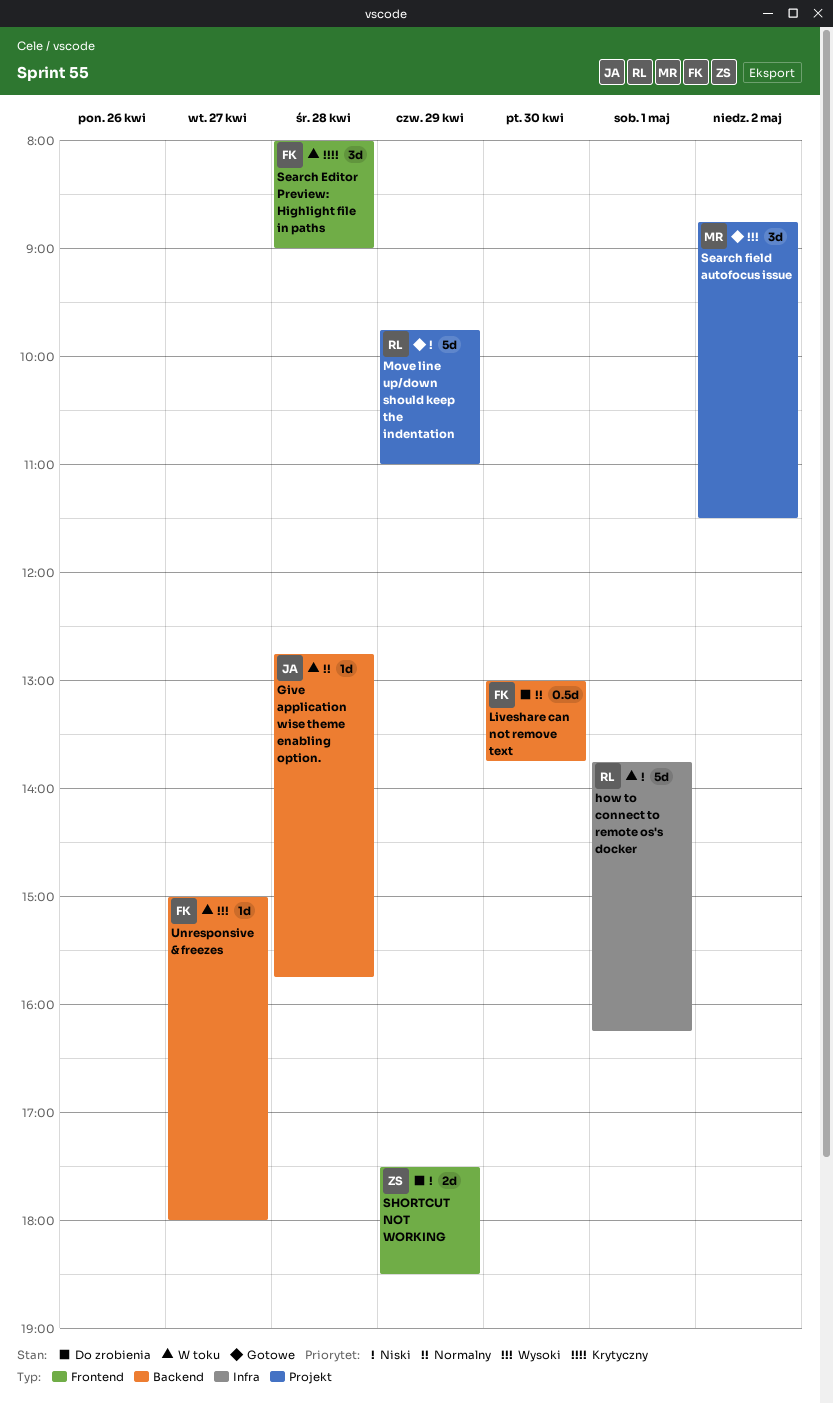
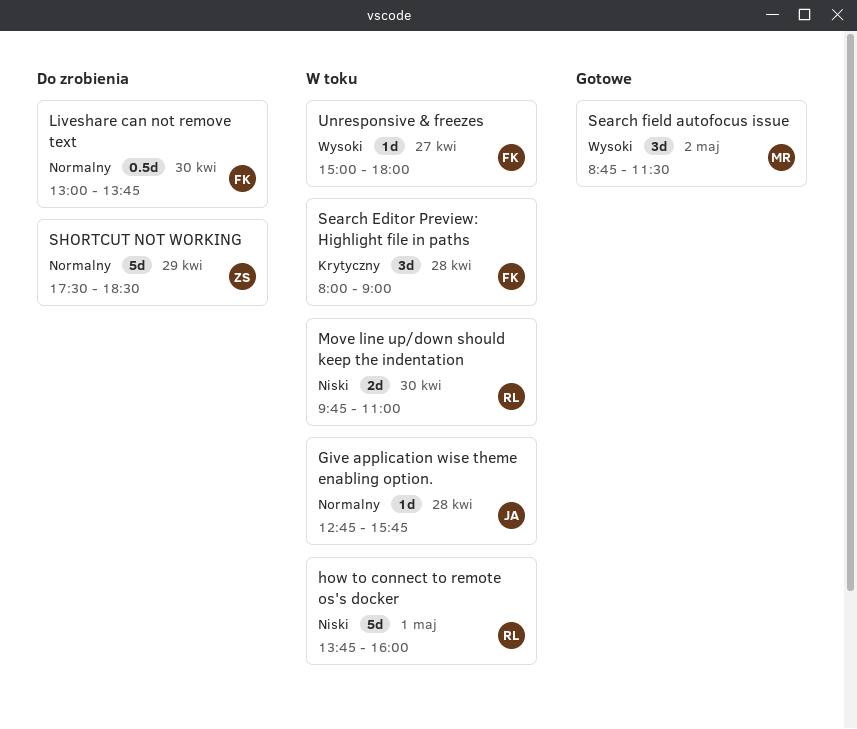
how to connect to remote os's docker, ends: 16:15 -> 16:00
Move line up/down should keep the indentation, status: Gotowe -> W toku
Move line up/down should keep the indentation, estimate: 5d -> 2d
Move line up/down should keep the indentation, day: Apr 29 -> Apr 30
SHORTCUT NOT WORKING, priority: Niski -> Normalny
SHORTCUT NOT WORKING, estimate: 2d -> 5d

